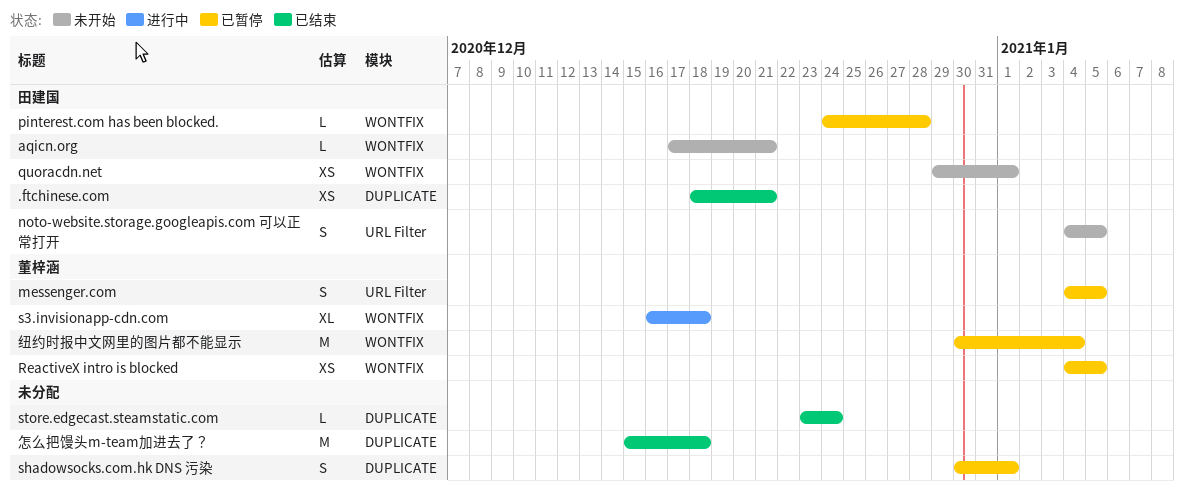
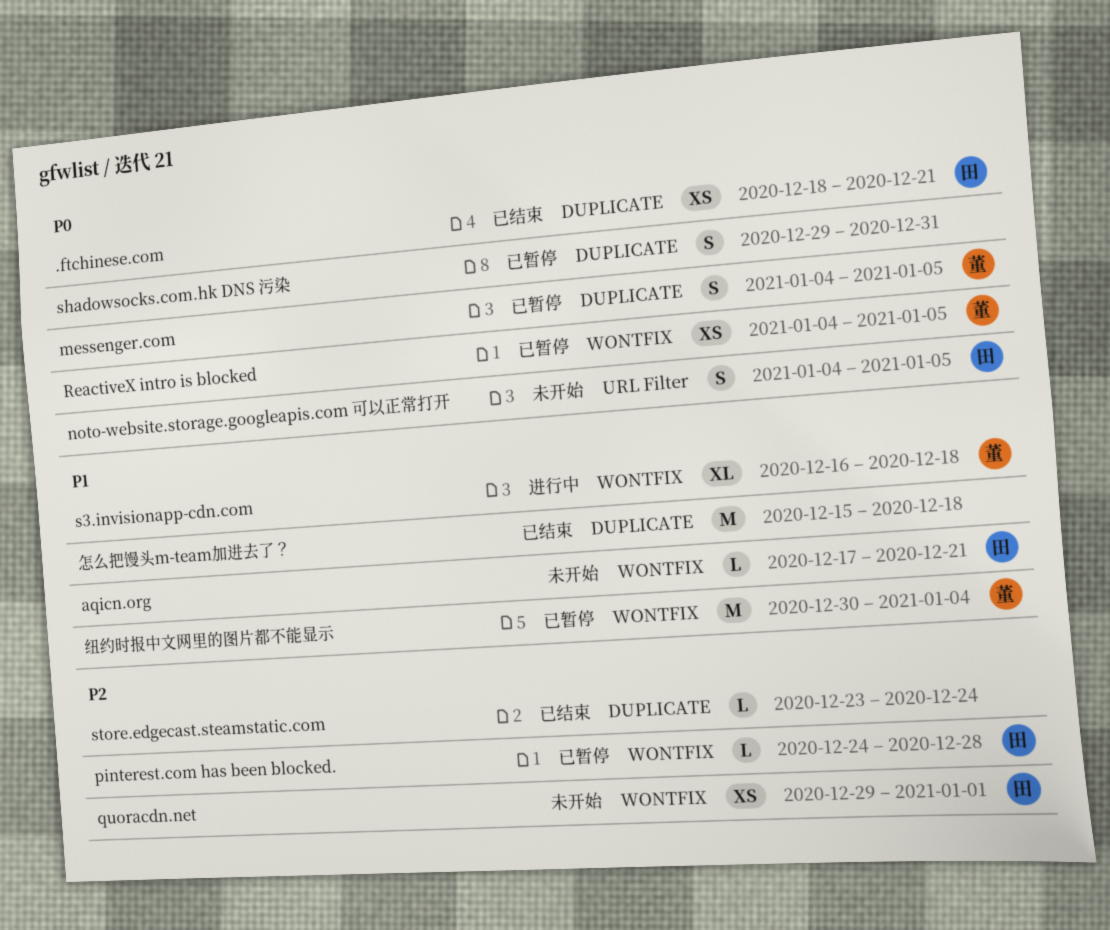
messenger.com, label: URL Filter -> DUPLICATE
shadowsocks.com.hk DNS 污染, start: Dec 30 -> Dec 29
shadowsocks.com.hk DNS 污染, due: Jan 1 -> Dec 31

